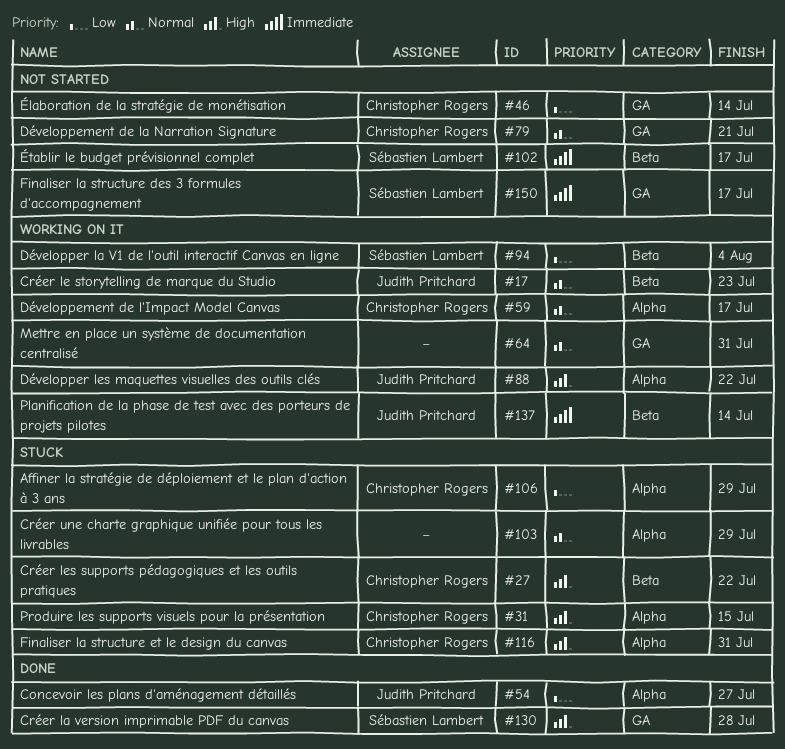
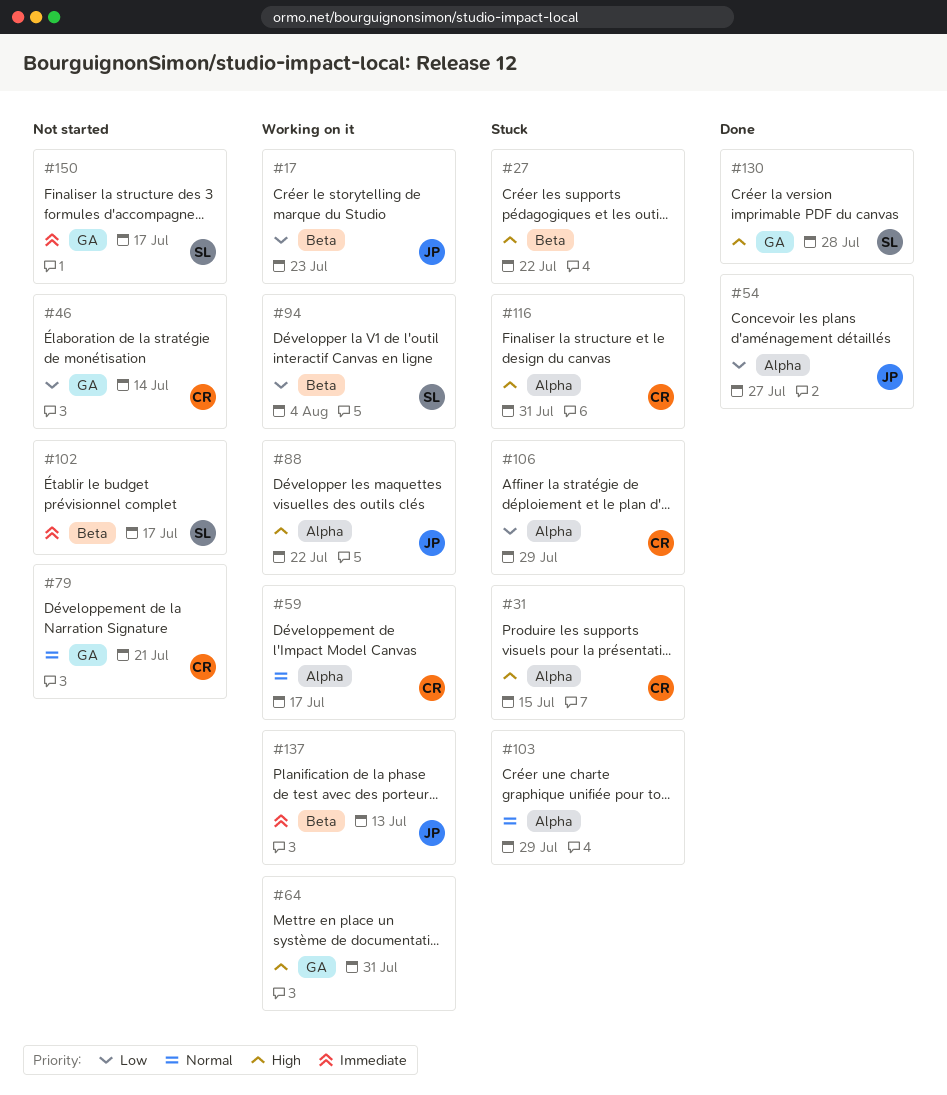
#17, priority: Normal -> Low
#27, owner: Christopher Rogers -> none
#64, priority: Normal -> High
#137, due: Jul 14 -> Jul 13

